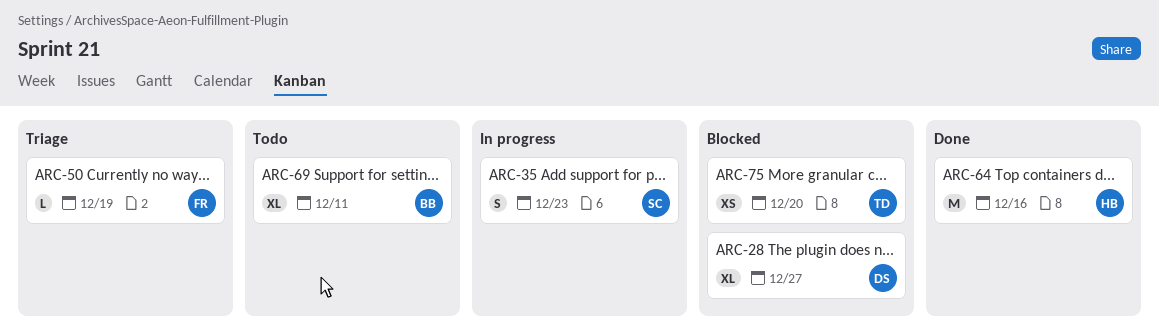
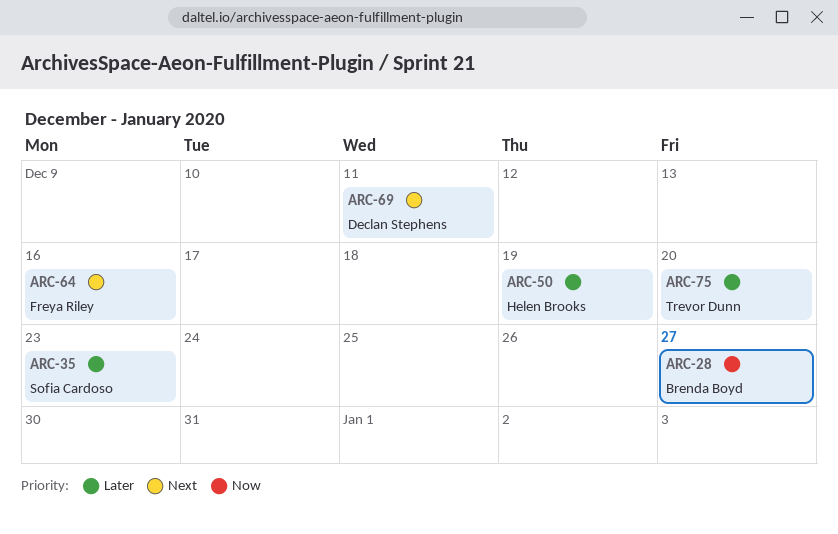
ARC-28, owner: Declan Stephens -> Brenda Boyd
ARC-50, owner: Freya Riley -> Helen Brooks
ARC-64, owner: Helen Brooks -> Freya Riley
ARC-69, owner: Brenda Boyd -> Declan Stephens

